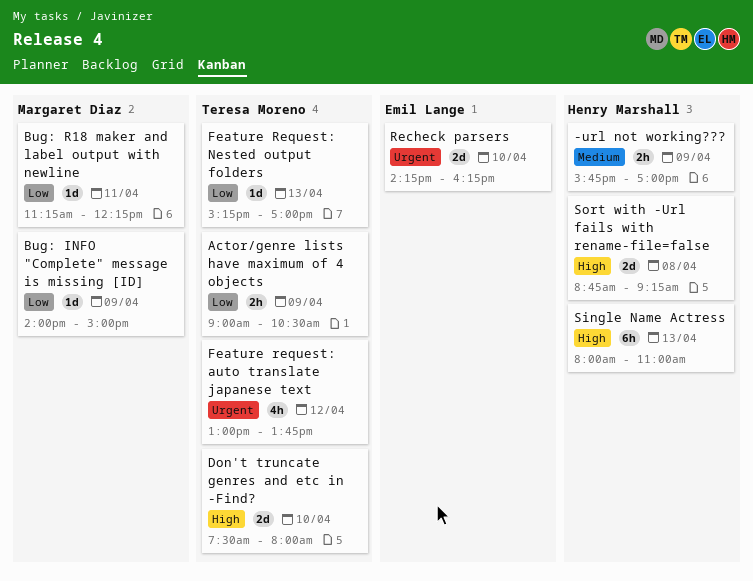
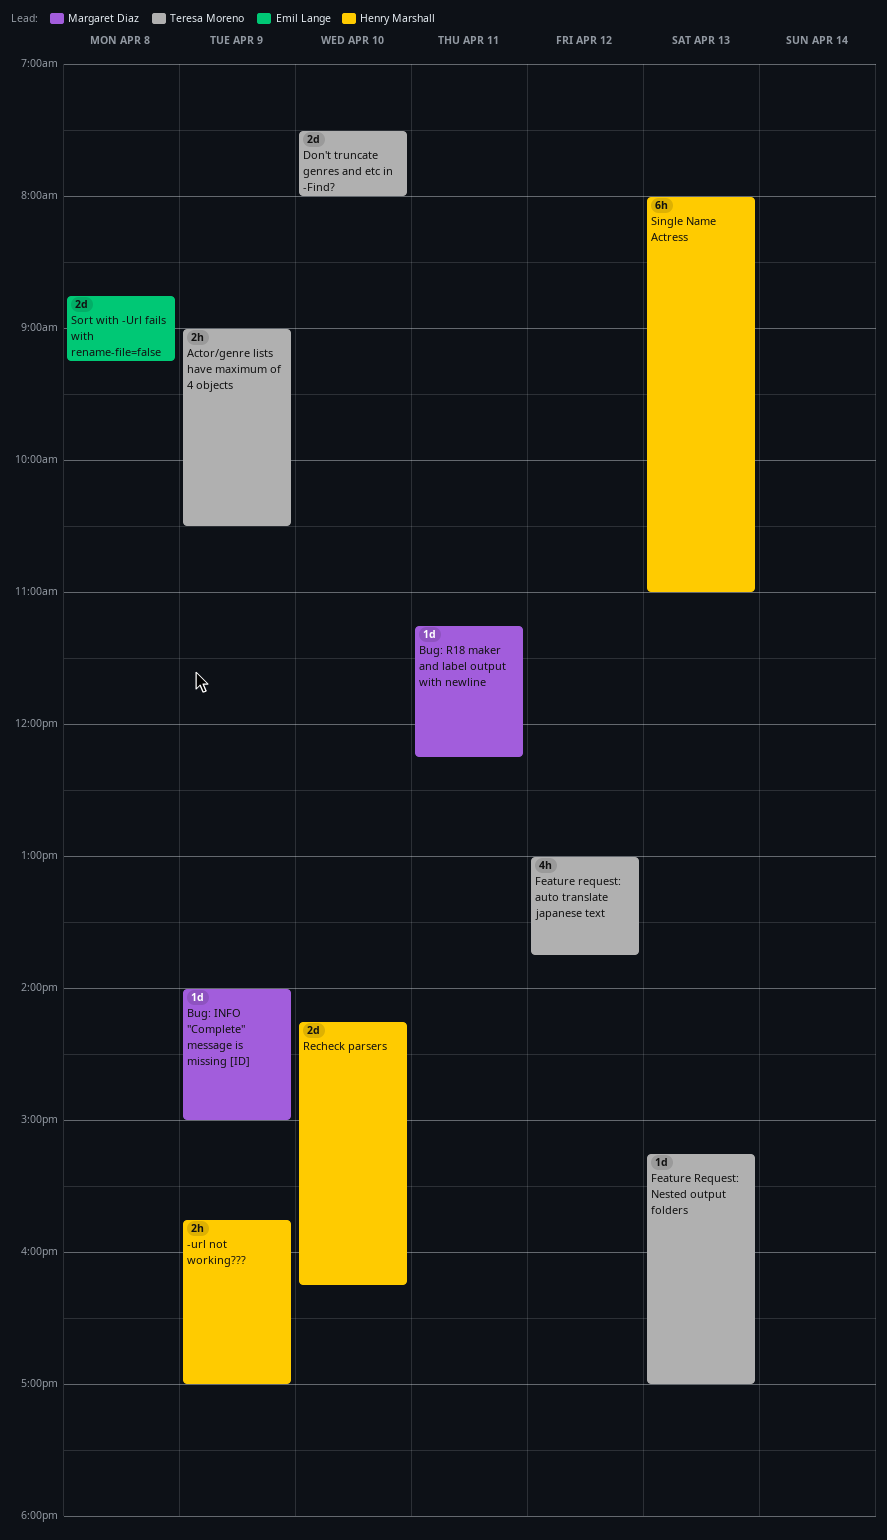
Recheck parsers, owner: Emil Lange -> Henry Marshall
Sort with -Url fails with rename-file=false, owner: Henry Marshall -> Emil Lange

